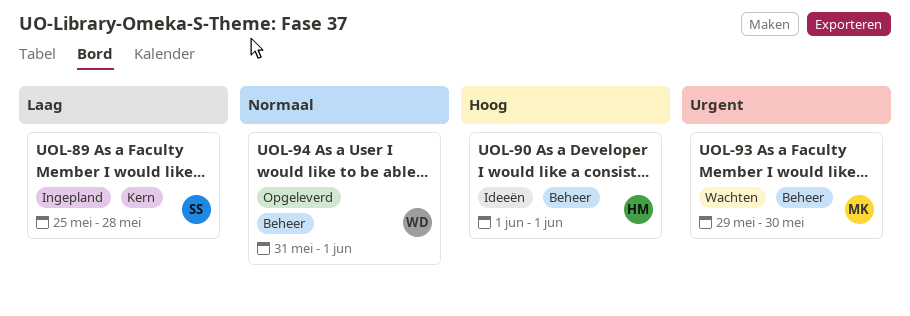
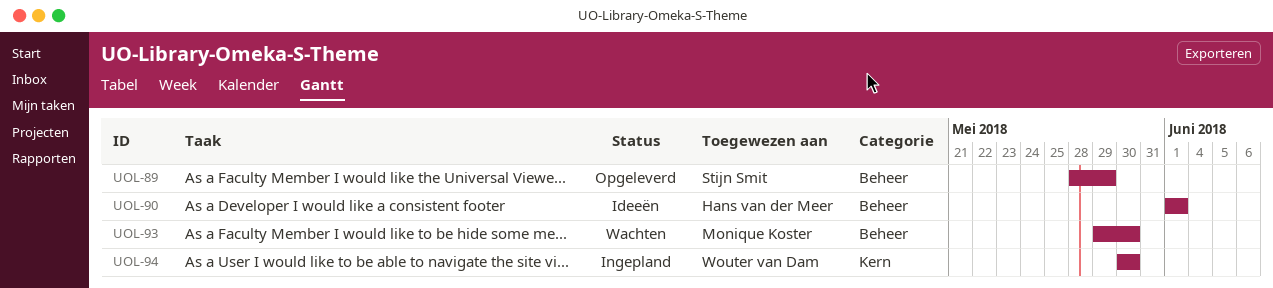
UOL-89, status: Ingepland -> Opgeleverd
UOL-89, label: Kern -> Beheer
UOL-89, start: May 25 -> May 28
UOL-89, due: May 28 -> May 29
UOL-94, status: Opgeleverd -> Ingepland
UOL-94, label: Beheer -> Kern
UOL-94, start: May 31 -> May 30
UOL-94, due: Jun 1 -> May 30

